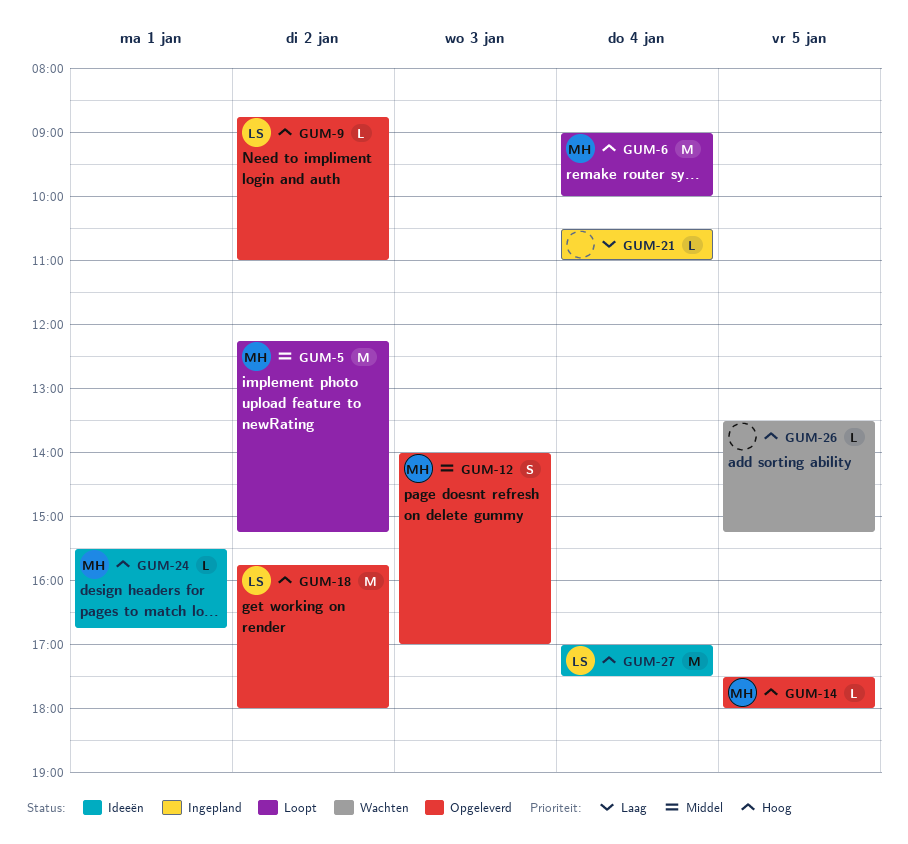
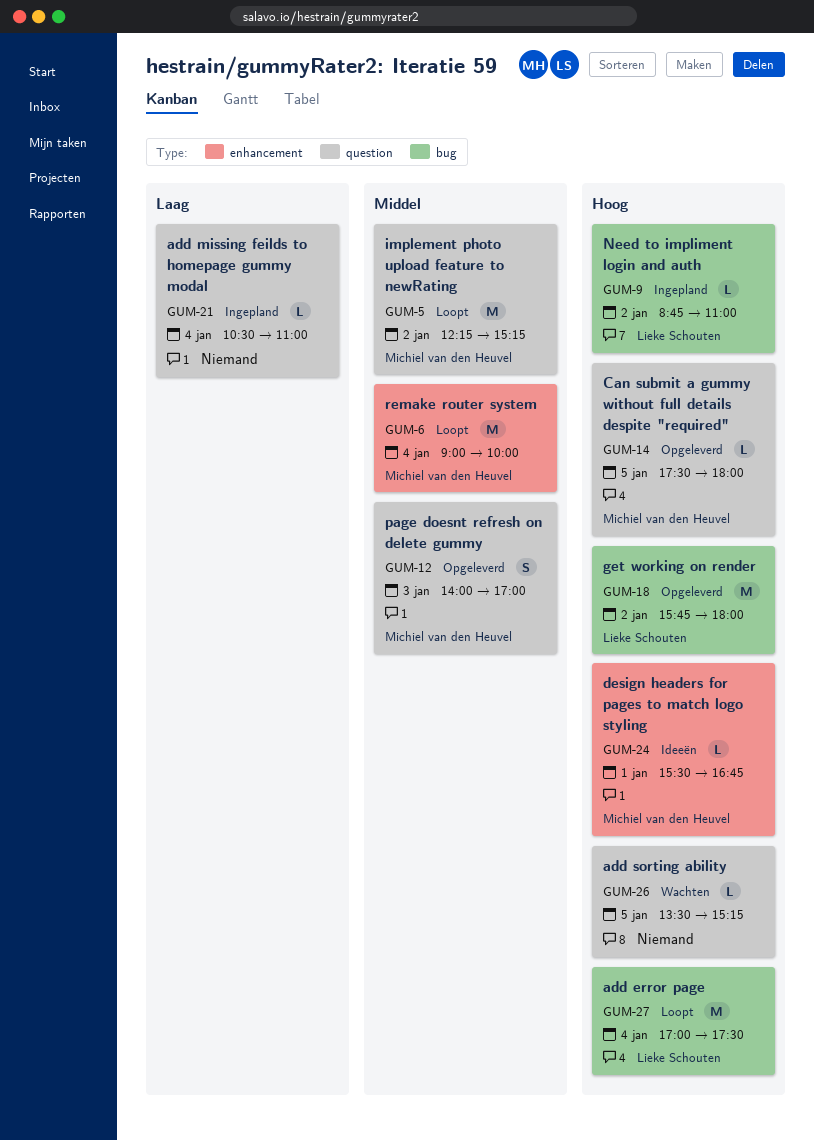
GUM-6, priority: Hoog -> Middel
GUM-9, status: Opgeleverd -> Ingepland
GUM-27, status: Ideeën -> Loopt

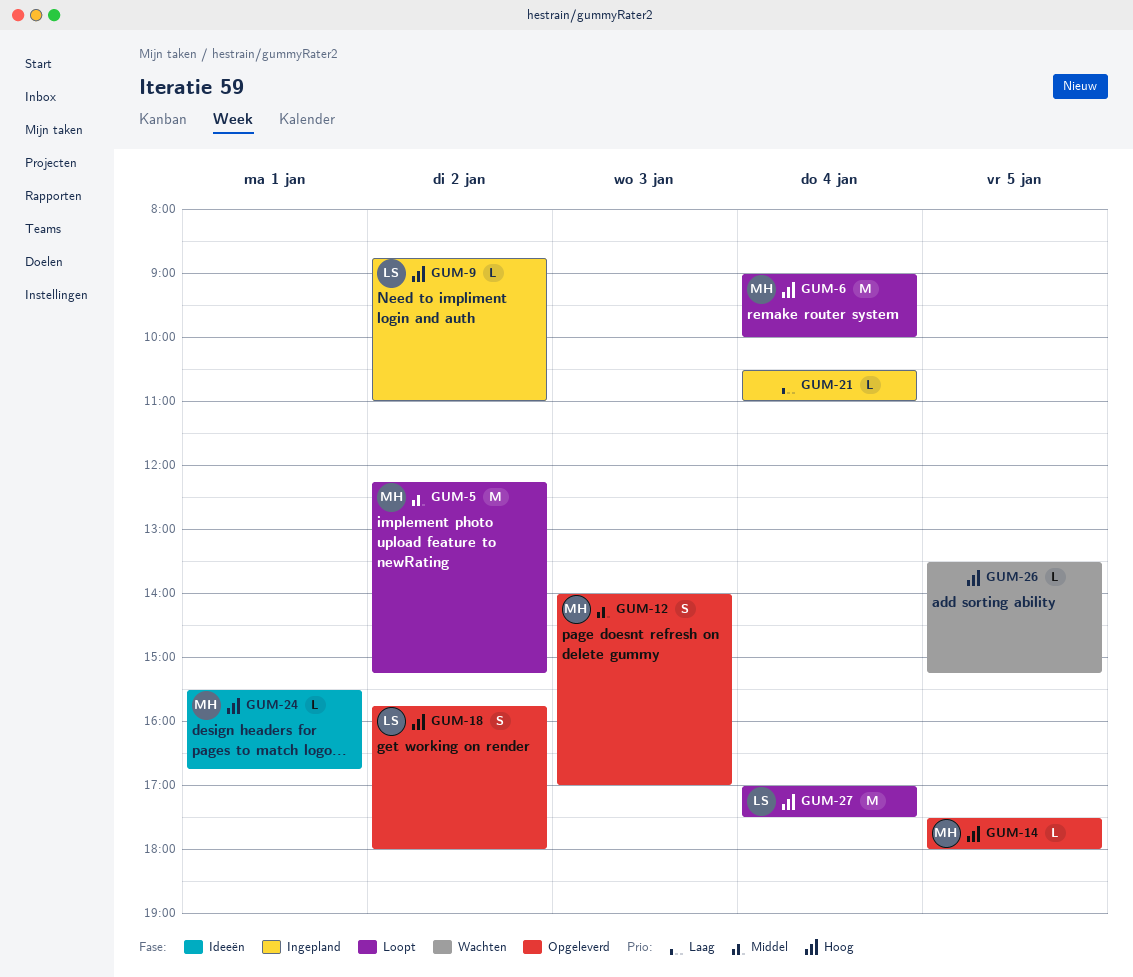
GUM-6, priority: Middel -> Hoog
GUM-18, estimate: M -> S

